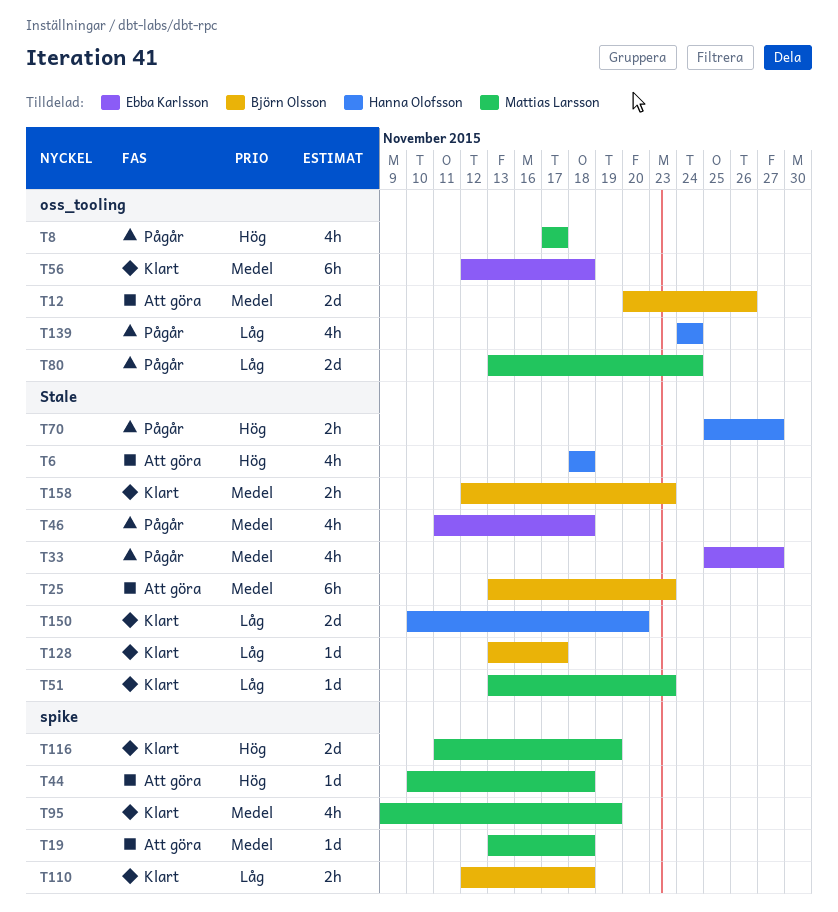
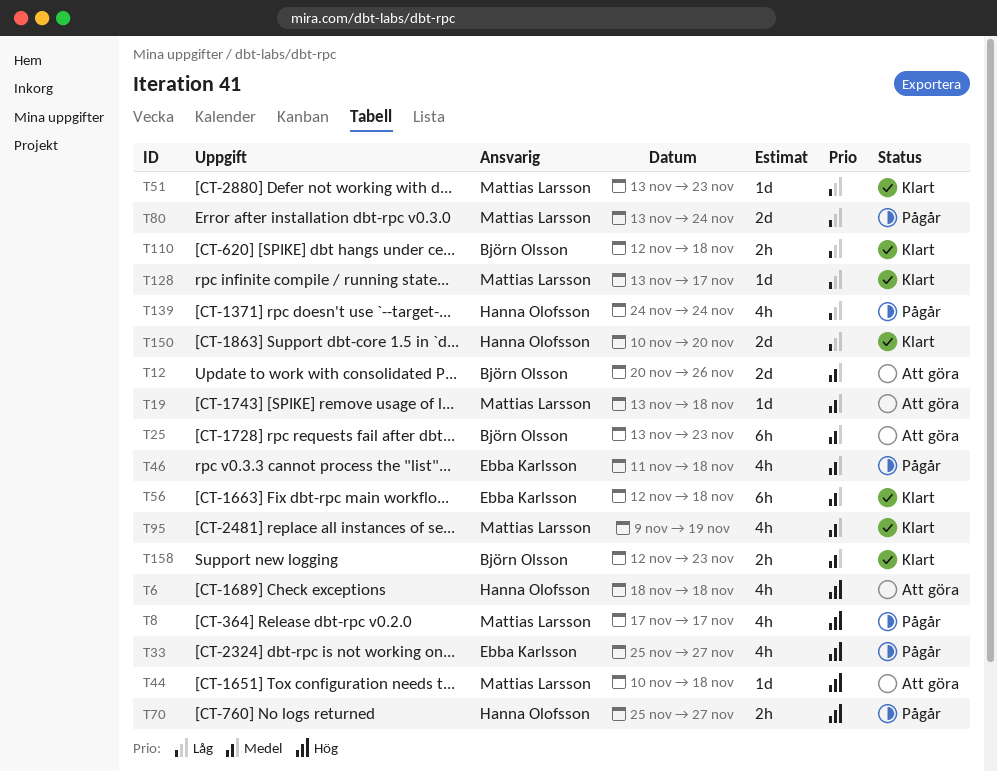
T33, priority: Medel -> Hög
T116: present -> none
T128, owner: Björn Olsson -> Mattias Larsson

